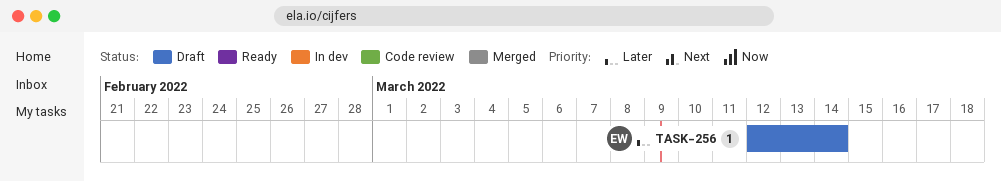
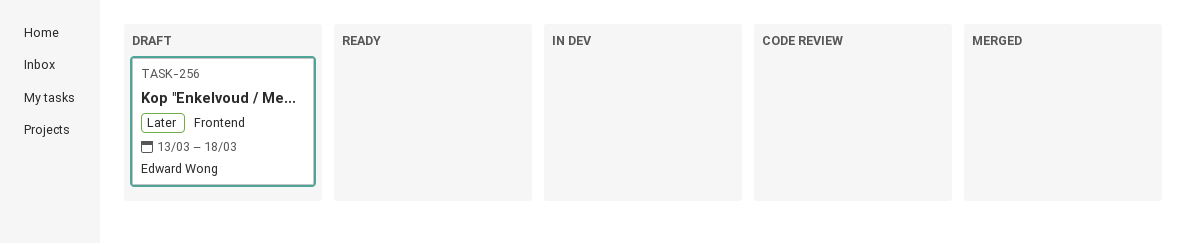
TASK-256, start: Mar 12 -> Mar 13
TASK-256, due: Mar 14 -> Mar 18

